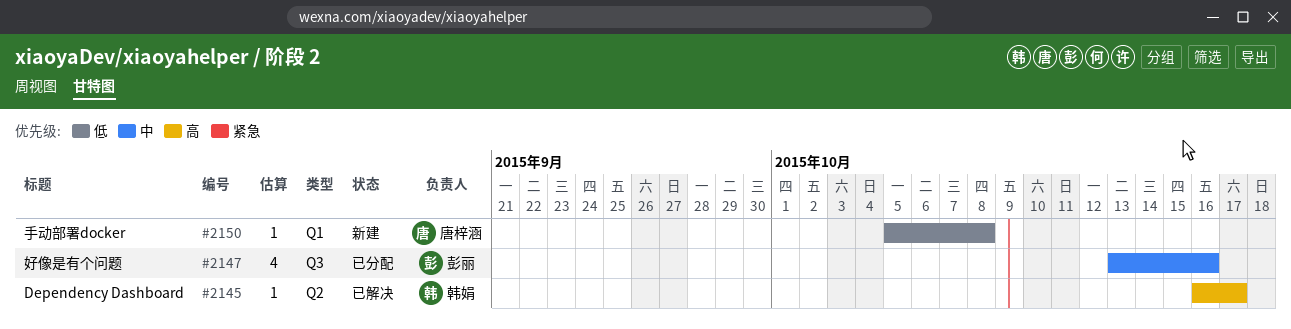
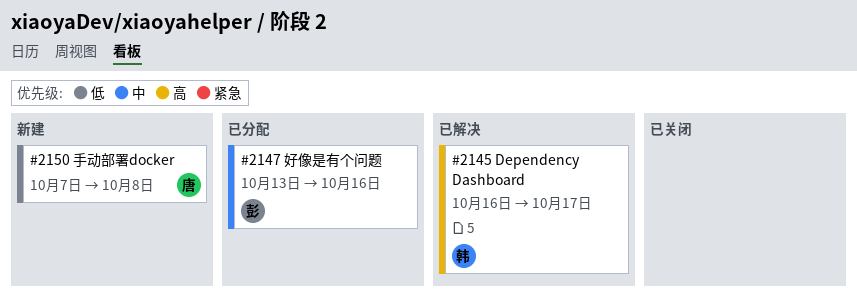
#2150, start: Oct 5 -> Oct 7

